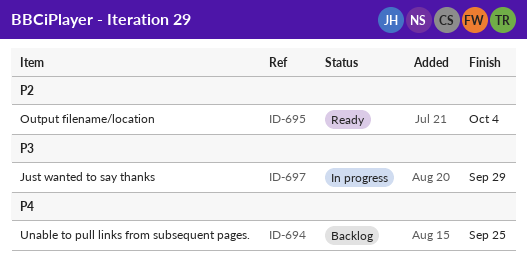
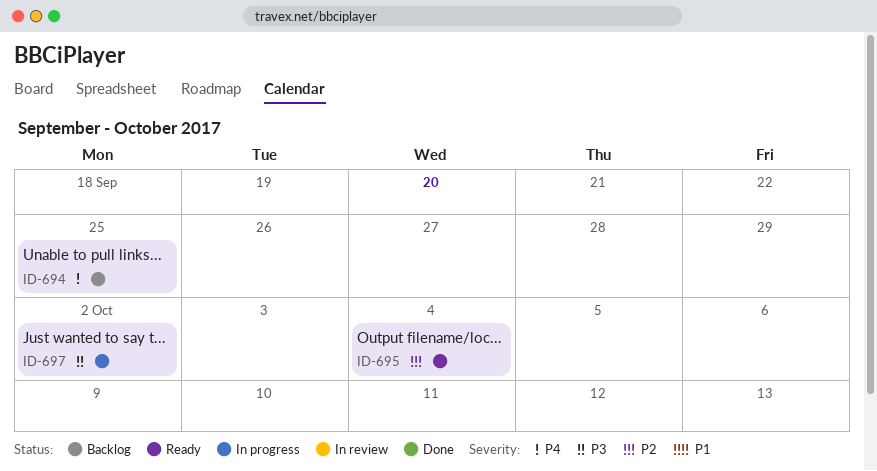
ID-697, due: Sep 29 -> Oct 2

